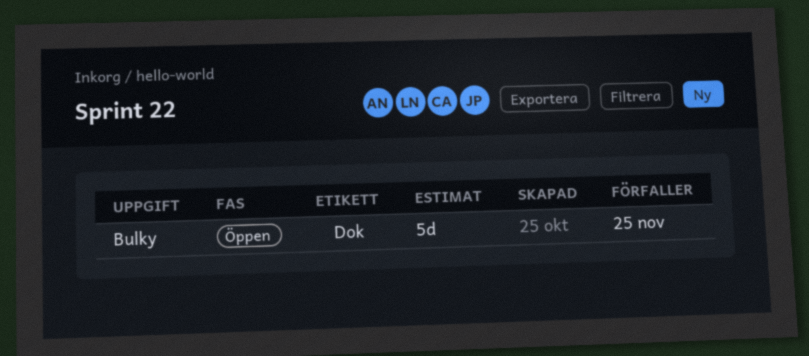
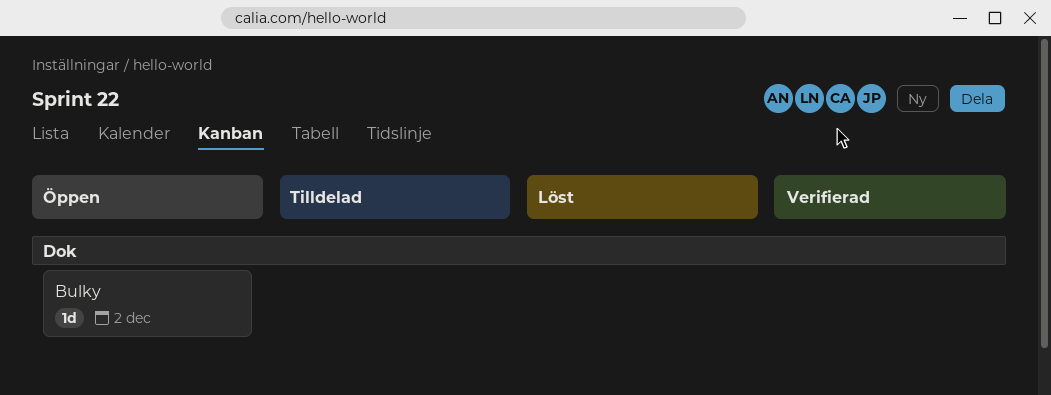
Bulky, estimate: 5d -> 1d
Bulky, due: Nov 25 -> Dec 2

